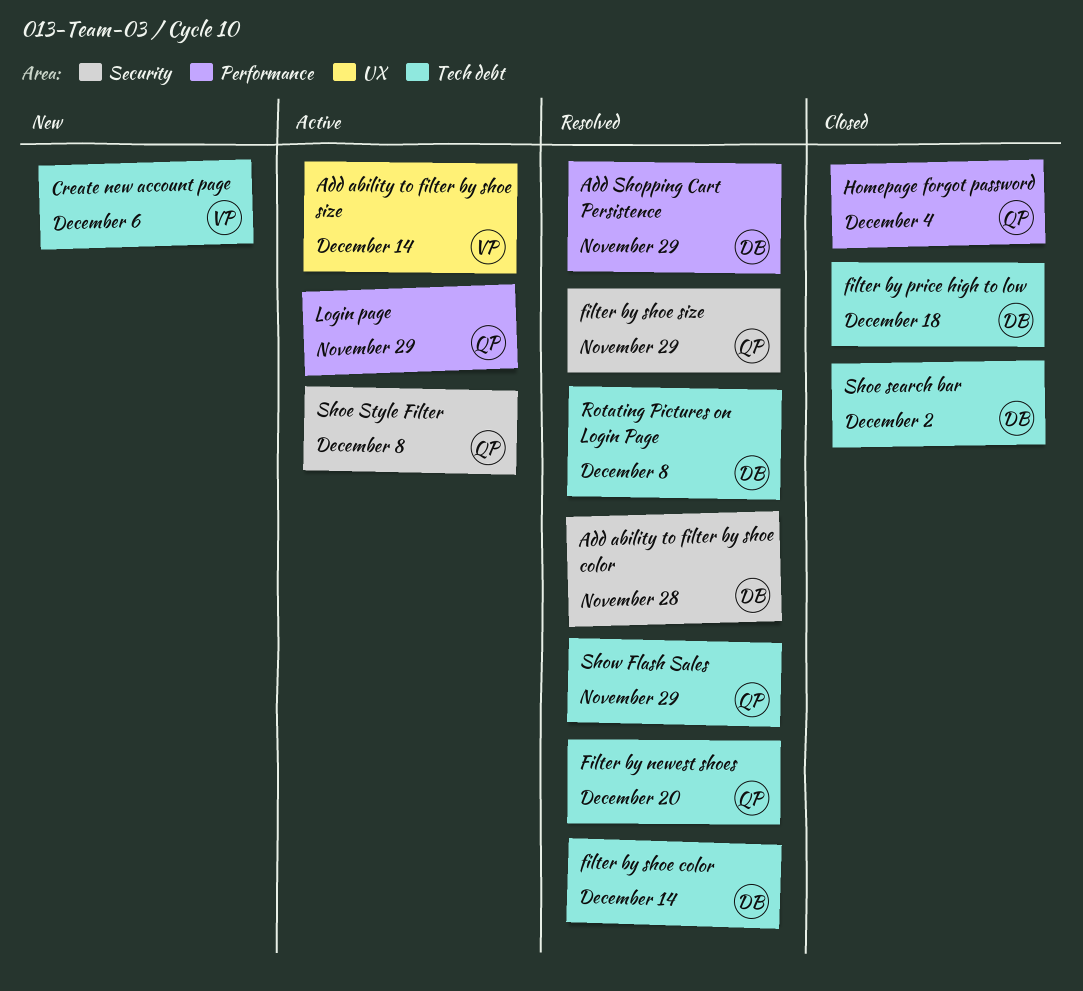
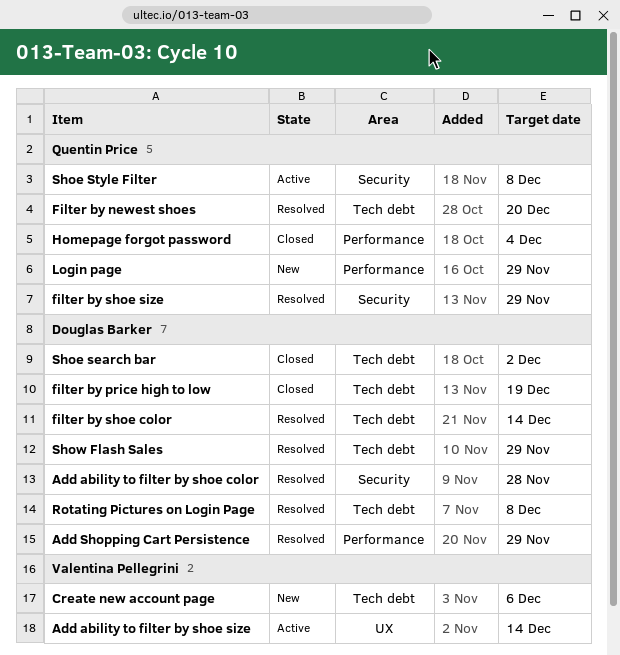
filter by price high to low, due: Dec 18 -> Dec 19
Login page, status: Active -> New
Show Flash Sales, owner: Quentin Price -> Douglas Barker

